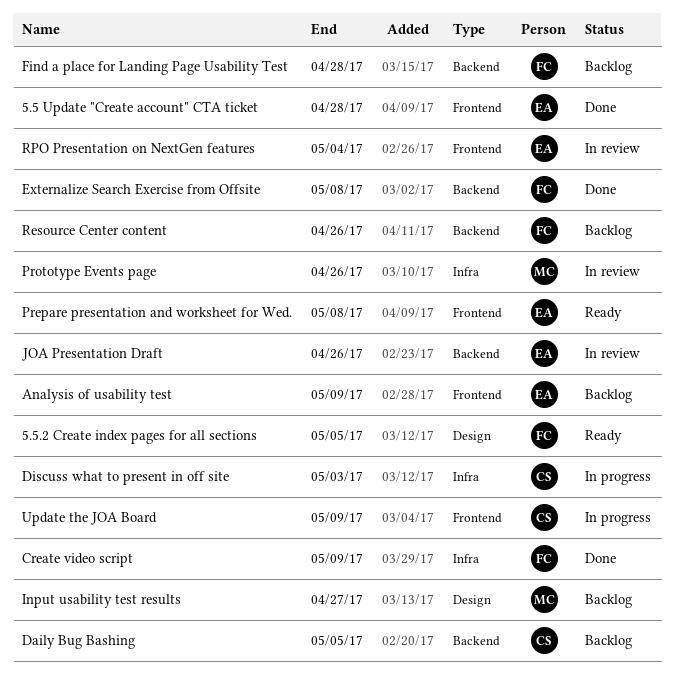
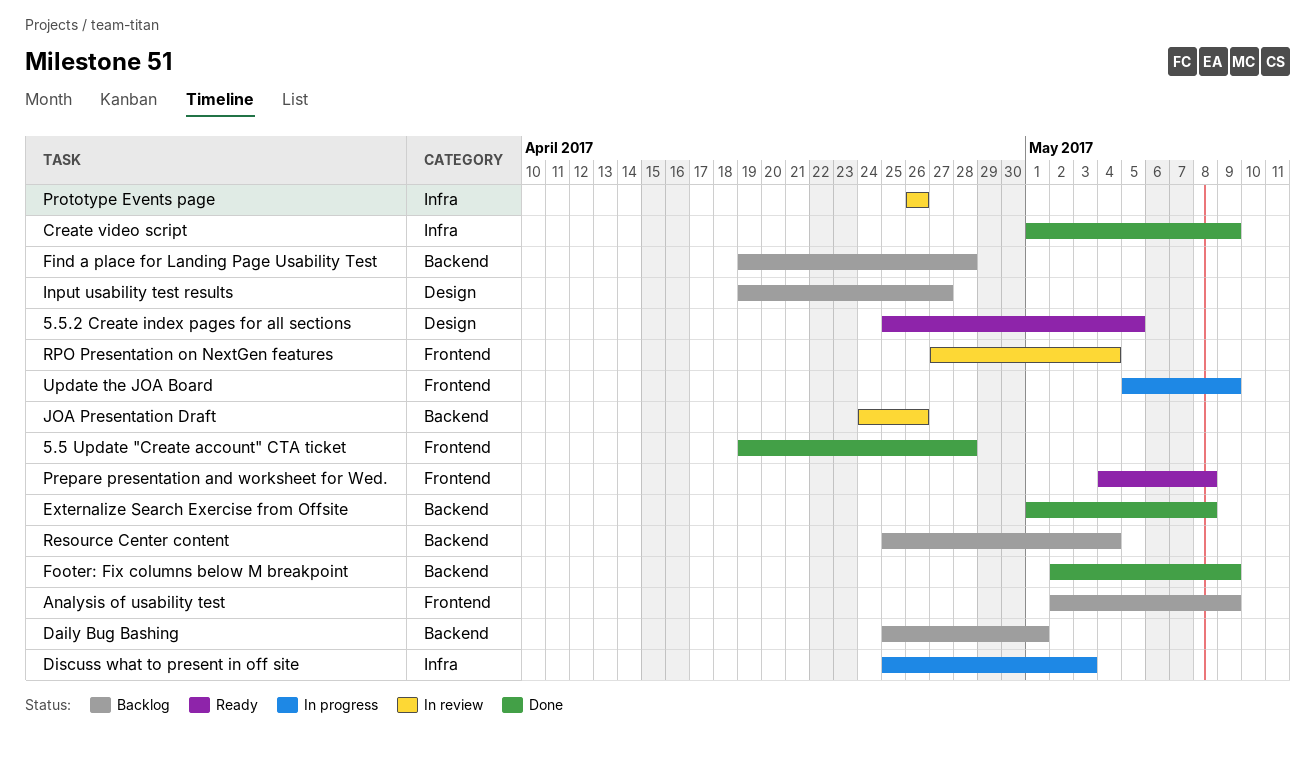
Daily Bug Bashing, due: May 5 -> May 1
Footer: Fix columns below M breakpoint: none -> present
Resource Center content, due: Apr 26 -> May 4

